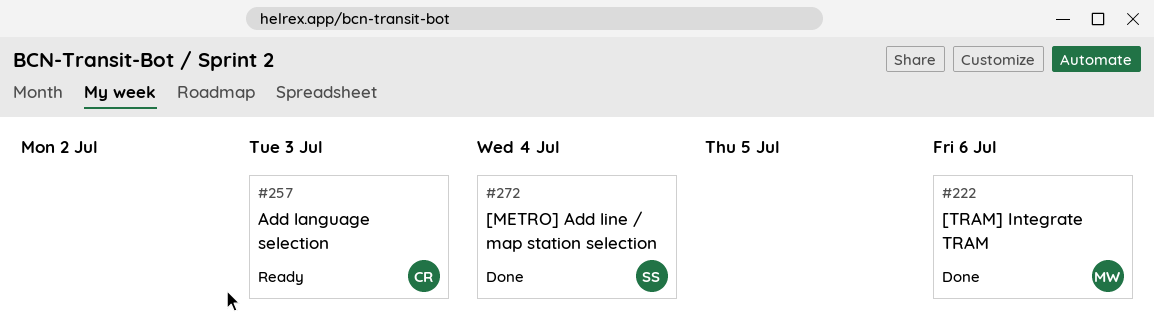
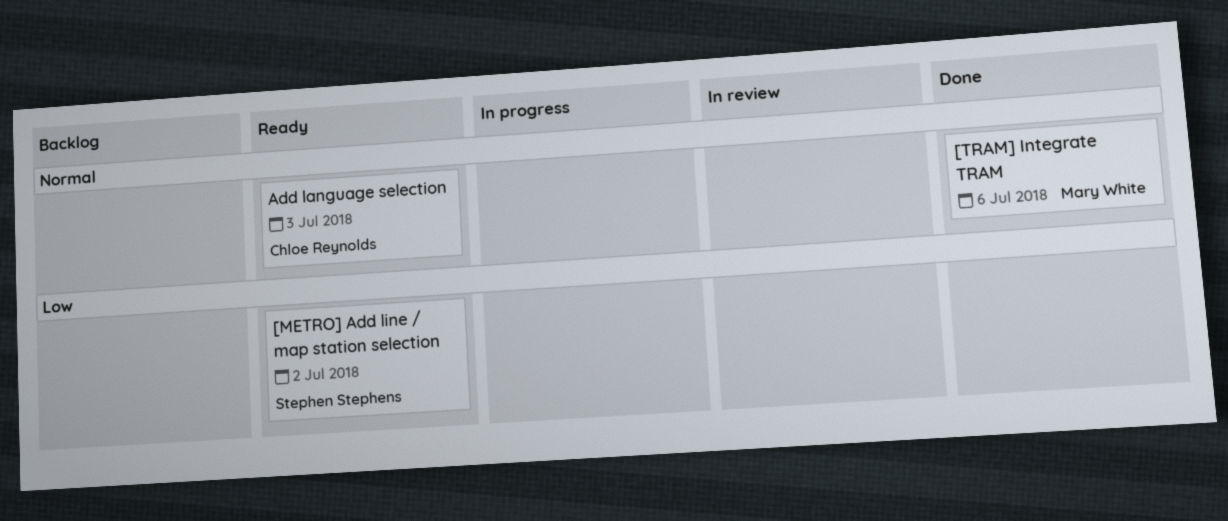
[METRO] Add line / map station selection, status: Done -> Ready
[METRO] Add line / map station selection, due: Jul 4 -> Jul 2

